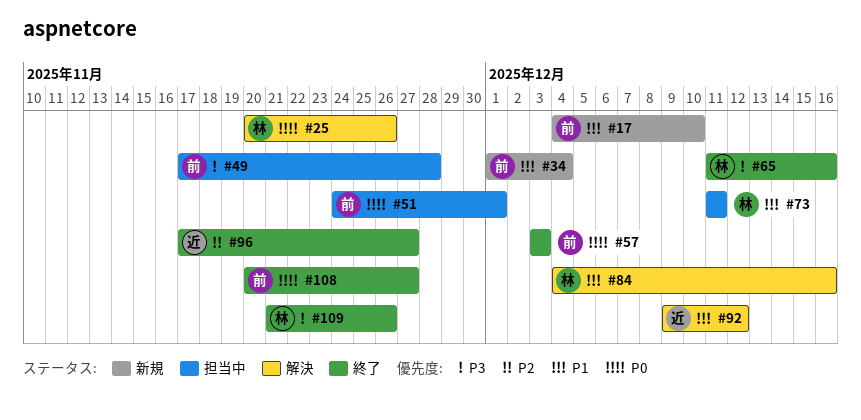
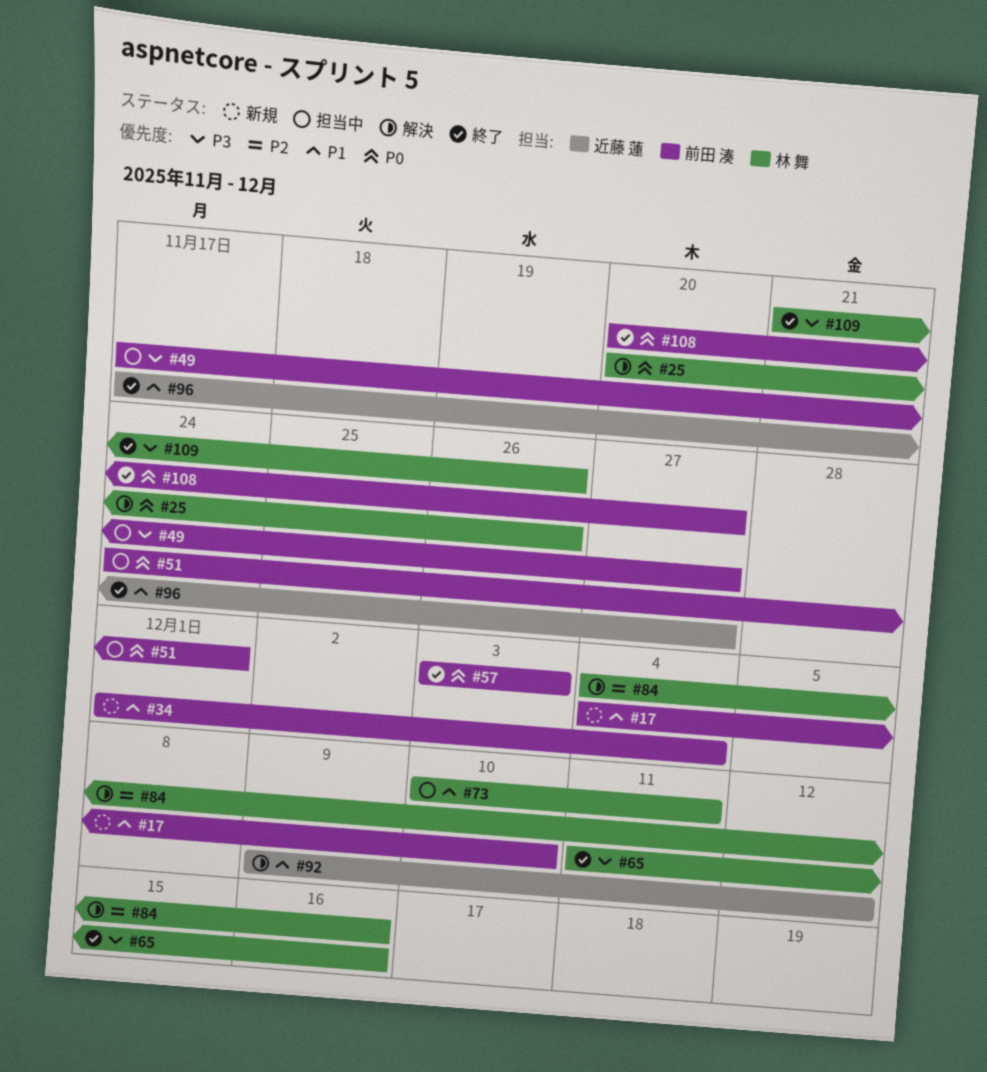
#49, due: Nov 28 -> Nov 27
#73, start: Dec 11 -> Dec 10
#84, priority: P1 -> P2
#96, priority: P2 -> P1

